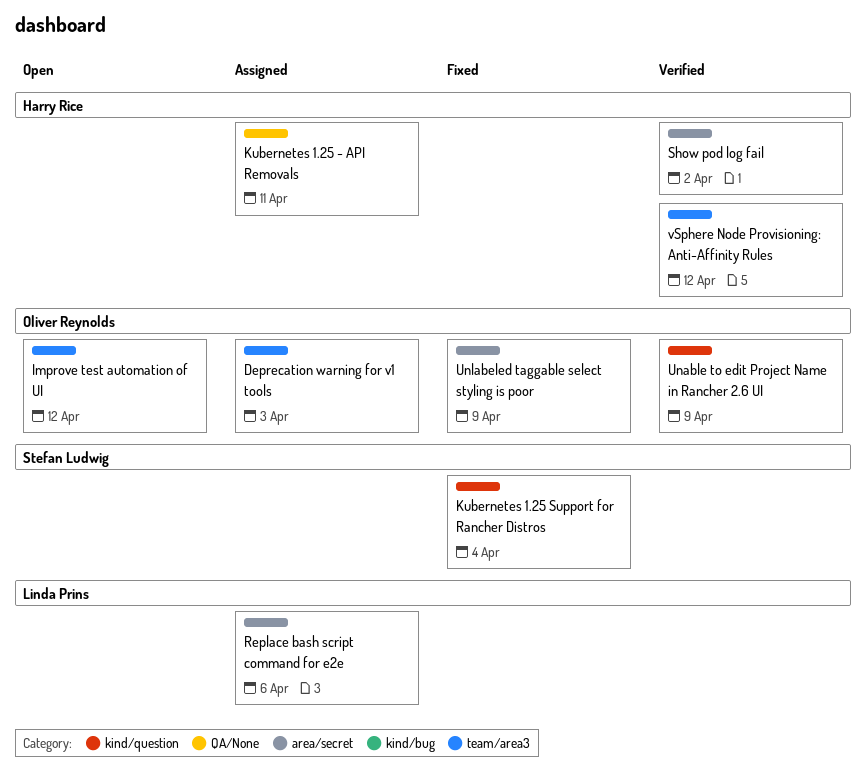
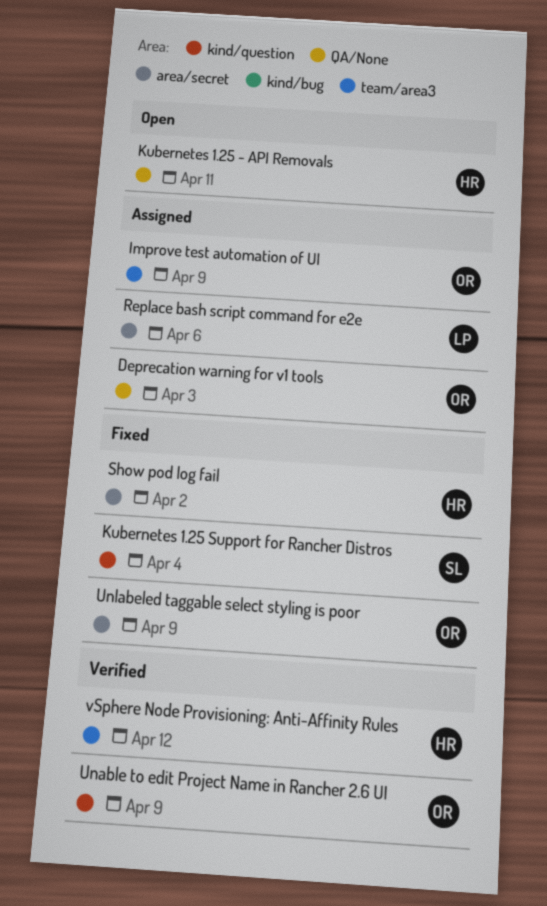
Deprecation warning for v1 tools, label: team/area3 -> QA/None
Improve test automation of UI, status: Open -> Assigned
Improve test automation of UI, due: Apr 12 -> Apr 9
Kubernetes 1.25 - API Removals, status: Assigned -> Open
Show pod log fail, status: Verified -> Fixed

